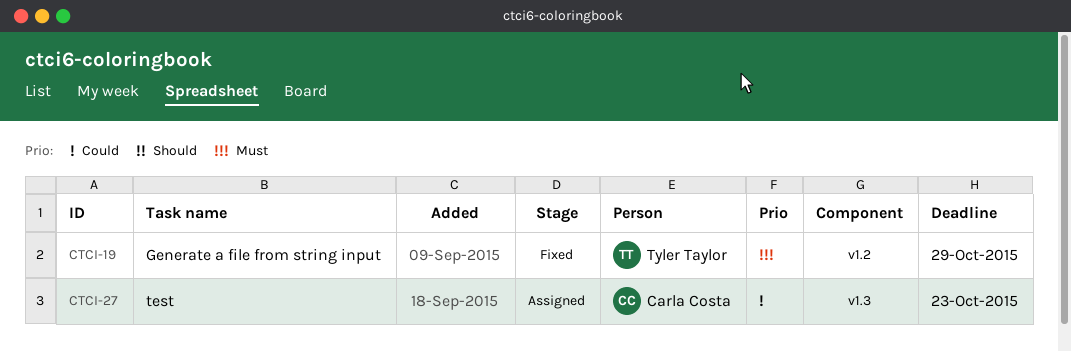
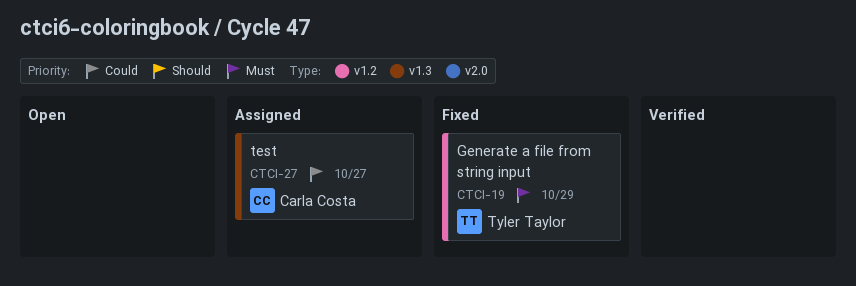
CTCI-27, due: Oct 23 -> Oct 27

